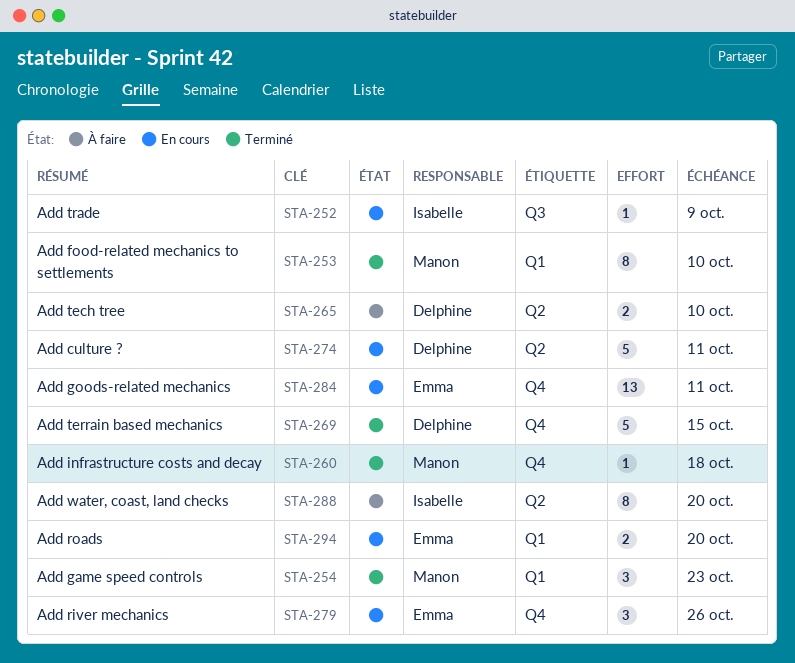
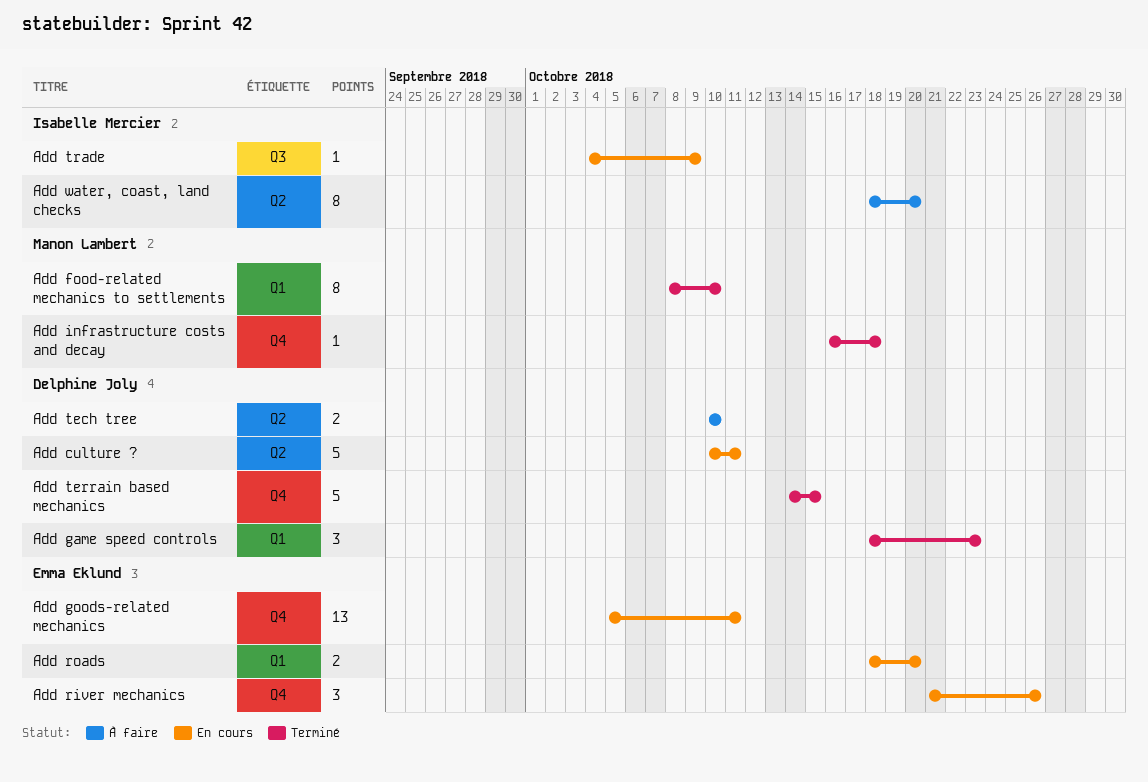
Add game speed controls, owner: Manon Lambert -> Delphine Joly

